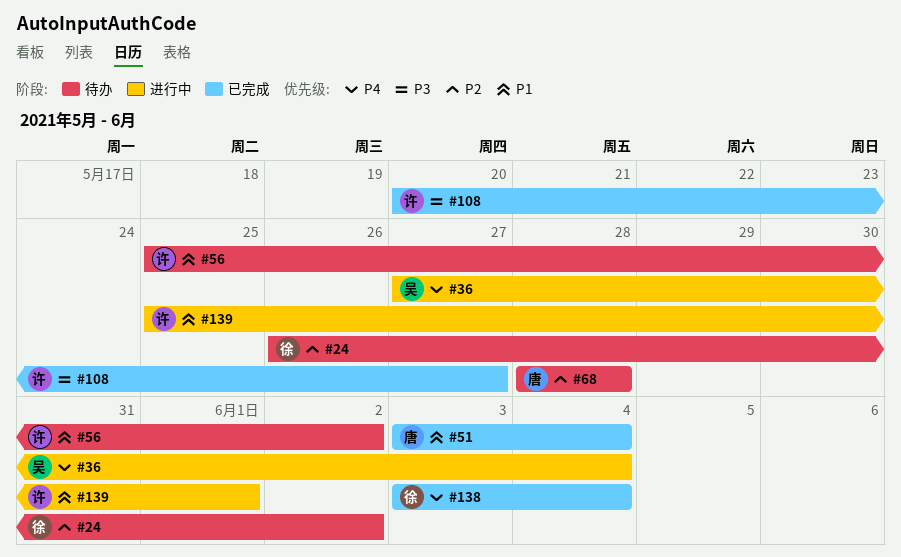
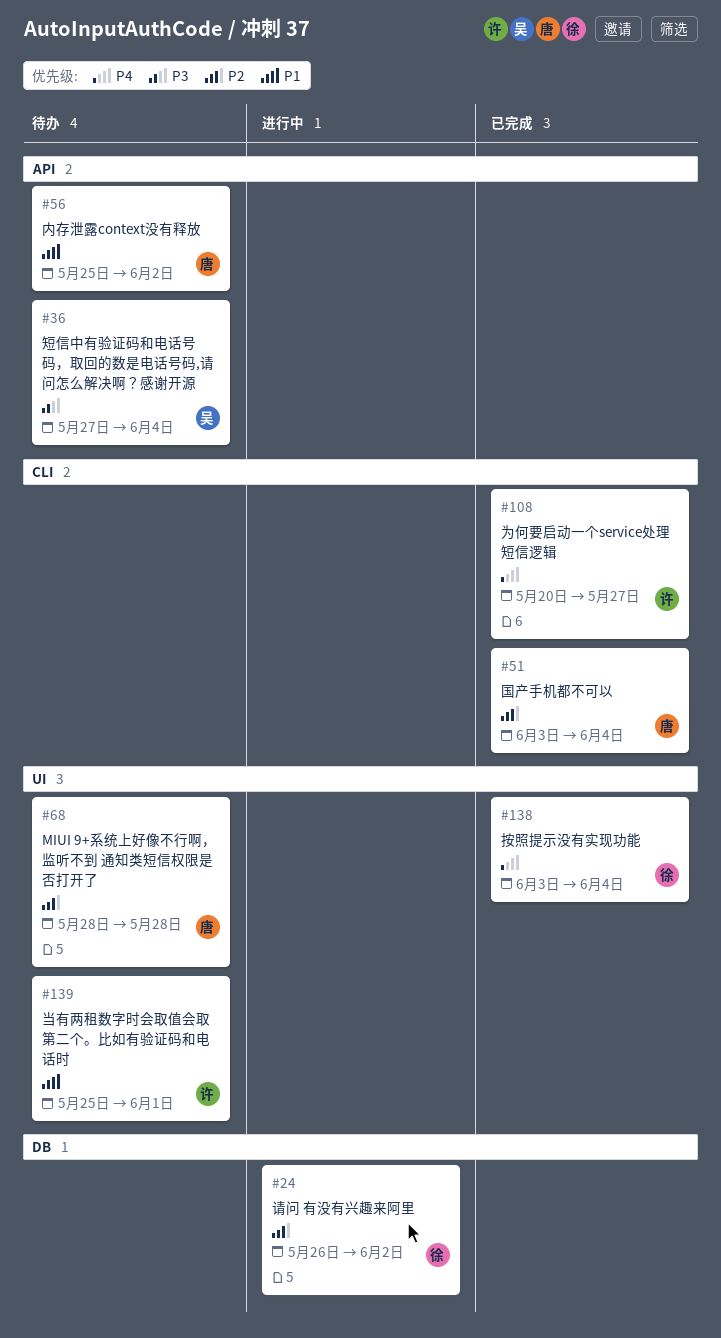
#24, status: 待办 -> 进行中
#36, status: 进行中 -> 待办
#36, priority: P4 -> P3
#51, priority: P1 -> P2
#56, owner: 许 -> 唐
#108, priority: P3 -> P4
#139, status: 进行中 -> 待办

